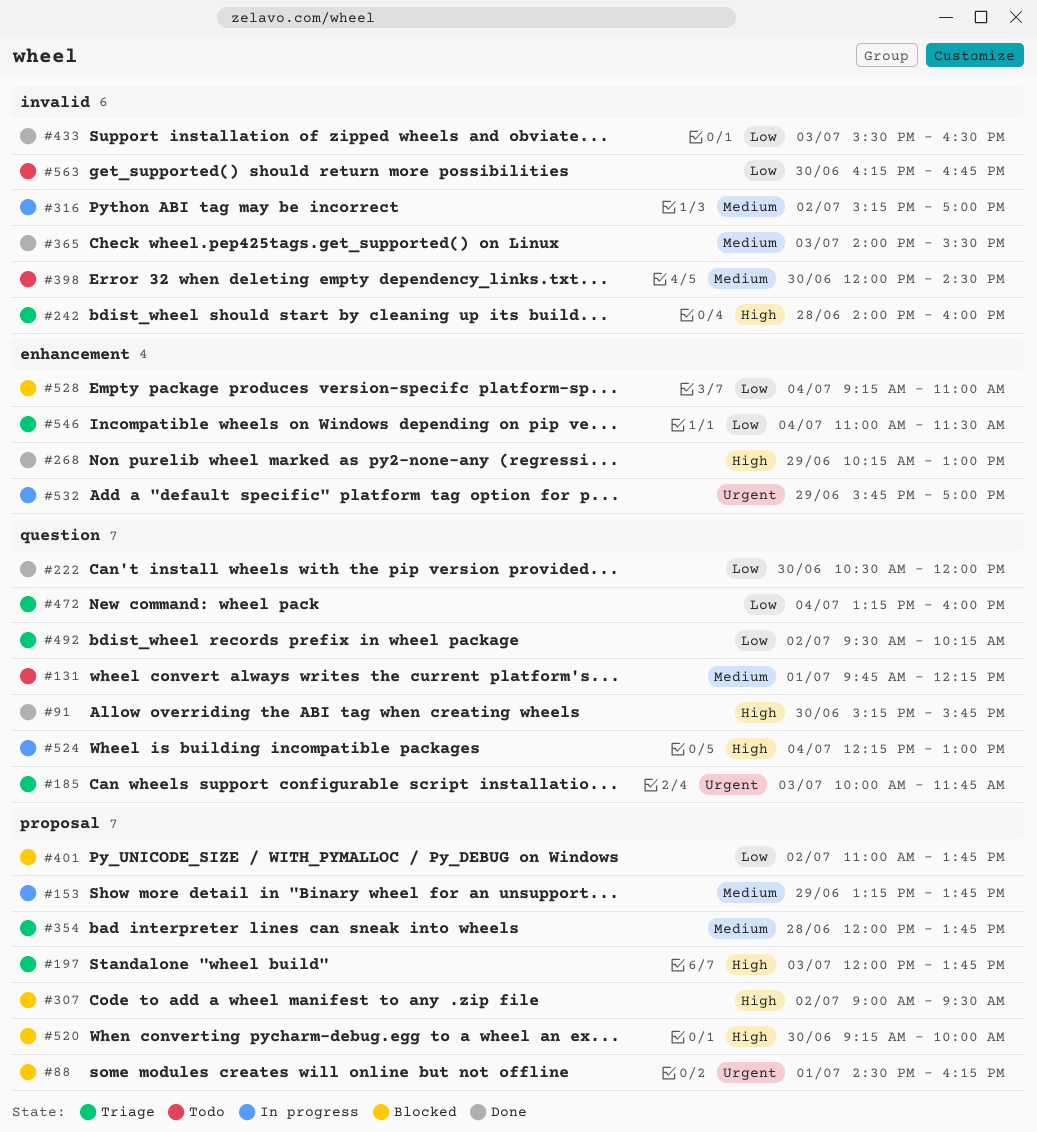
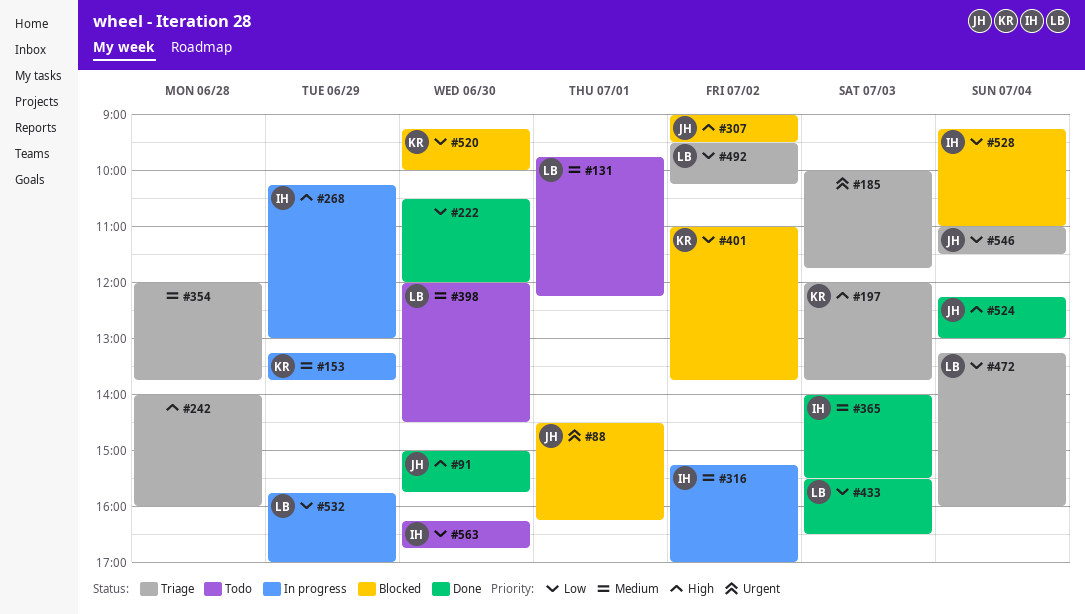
#91, begins: 15:15 -> 15:00
#268, status: Done -> In progress
#520, priority: High -> Low
#524, status: In progress -> Done
#532, priority: Urgent -> Low

